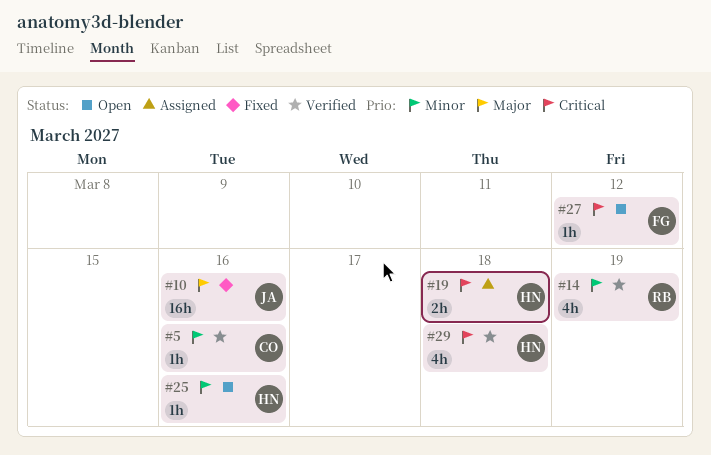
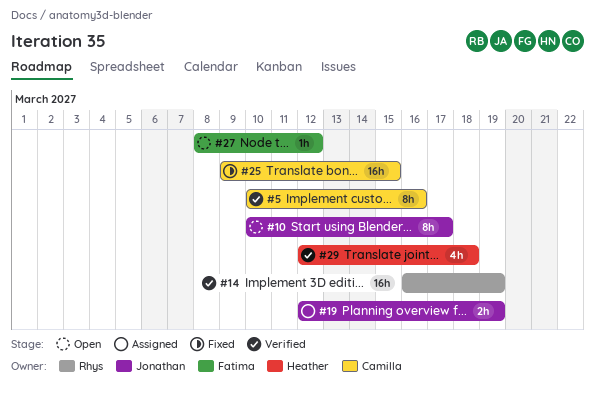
#5, estimate: 1h -> 8h
#10, status: Fixed -> Open
#10, estimate: 16h -> 8h
#10, due: Mar 16 -> Mar 17
#14, estimate: 4h -> 16h
#19, owner: Heather -> Jonathan
#19, due: Mar 18 -> Mar 19
#25, status: Open -> Fixed
#25, owner: Heather -> Camilla
#25, estimate: 1h -> 16h
#25, due: Mar 16 -> Mar 15

